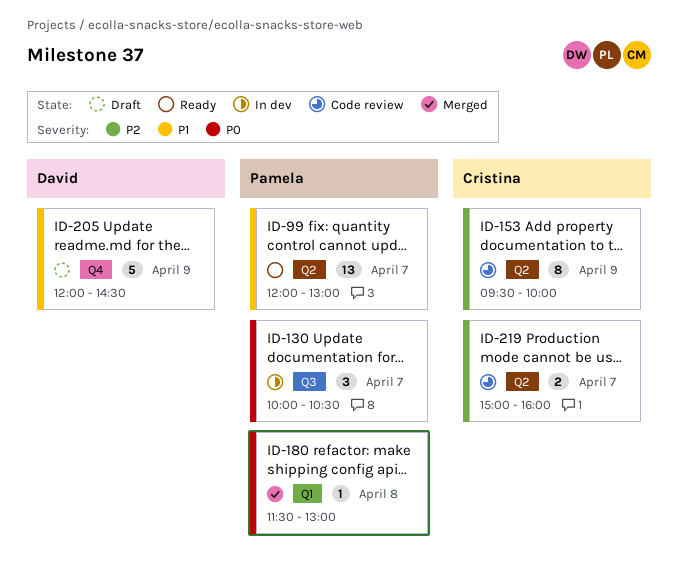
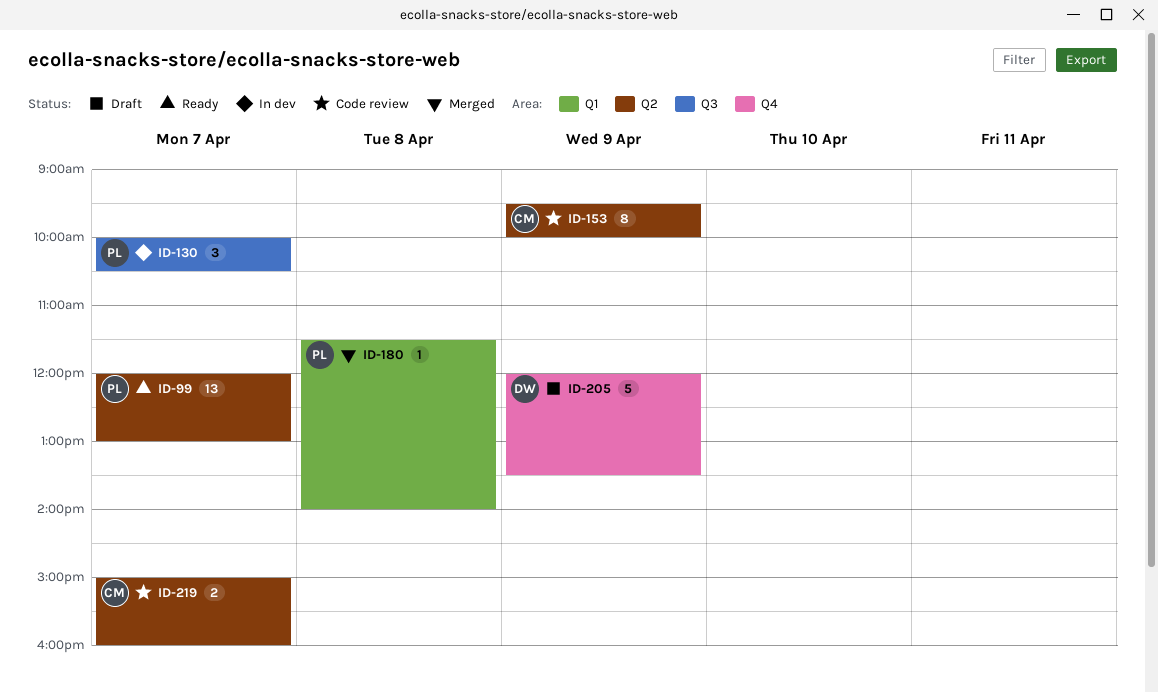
ID-180, ends: 13:00 -> 14:00
ID-205, ends: 14:30 -> 13:30

